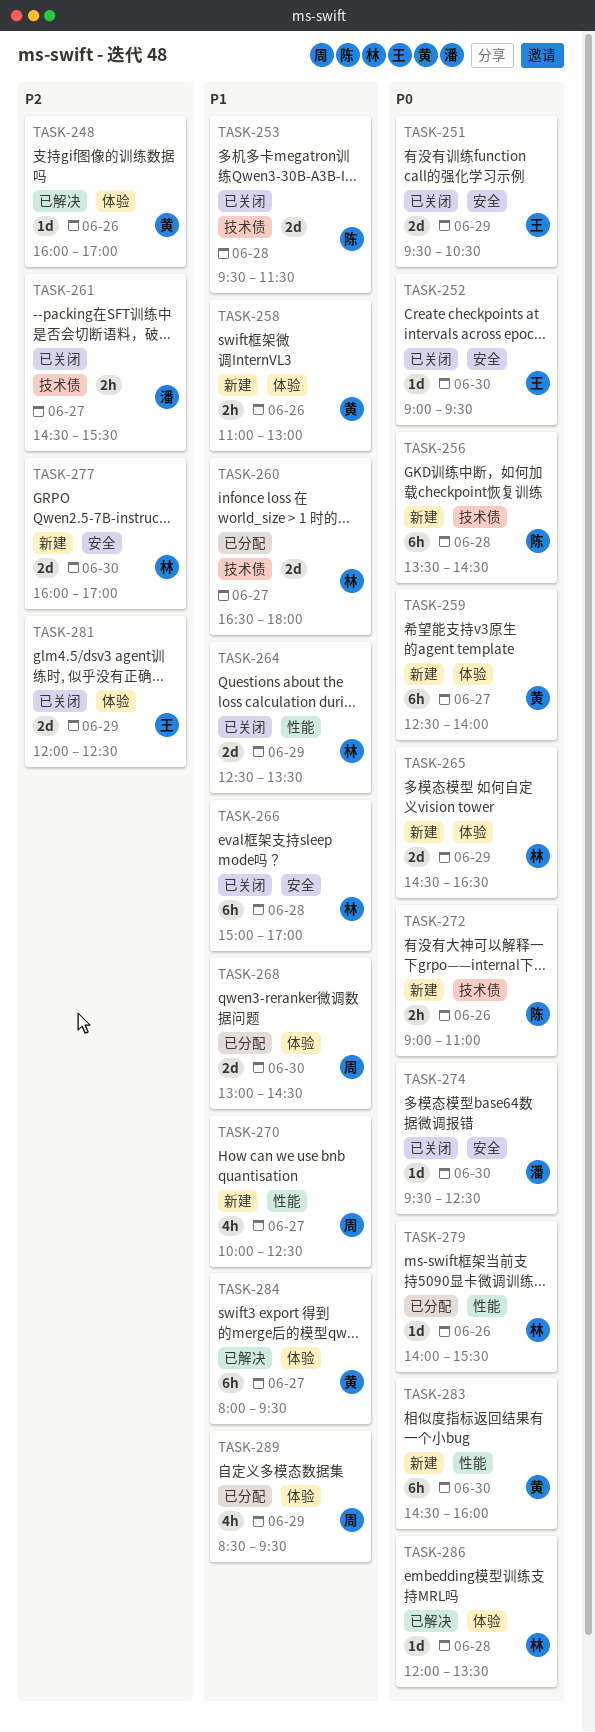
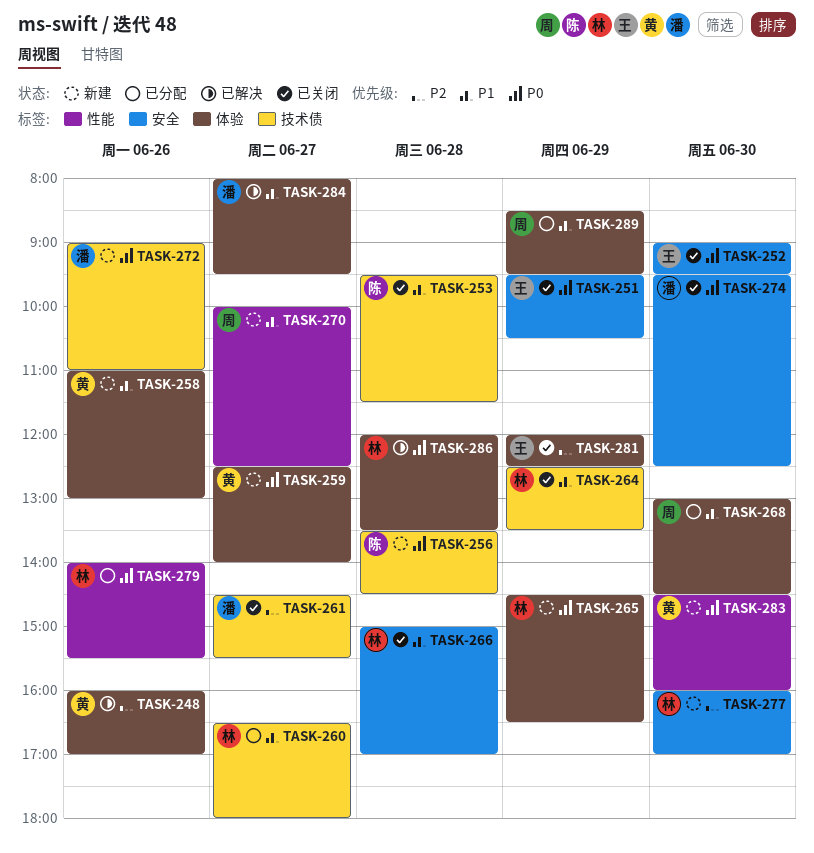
TASK-264, label: 性能 -> 技术债
TASK-272, owner: 陈 -> 潘
TASK-284, owner: 黄 -> 潘

